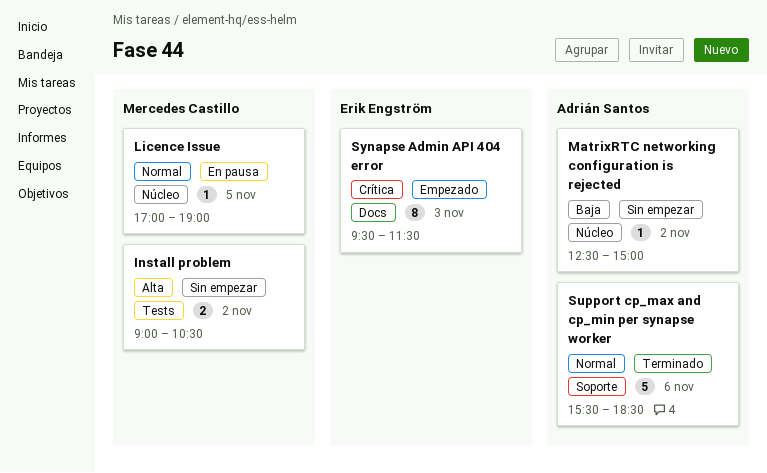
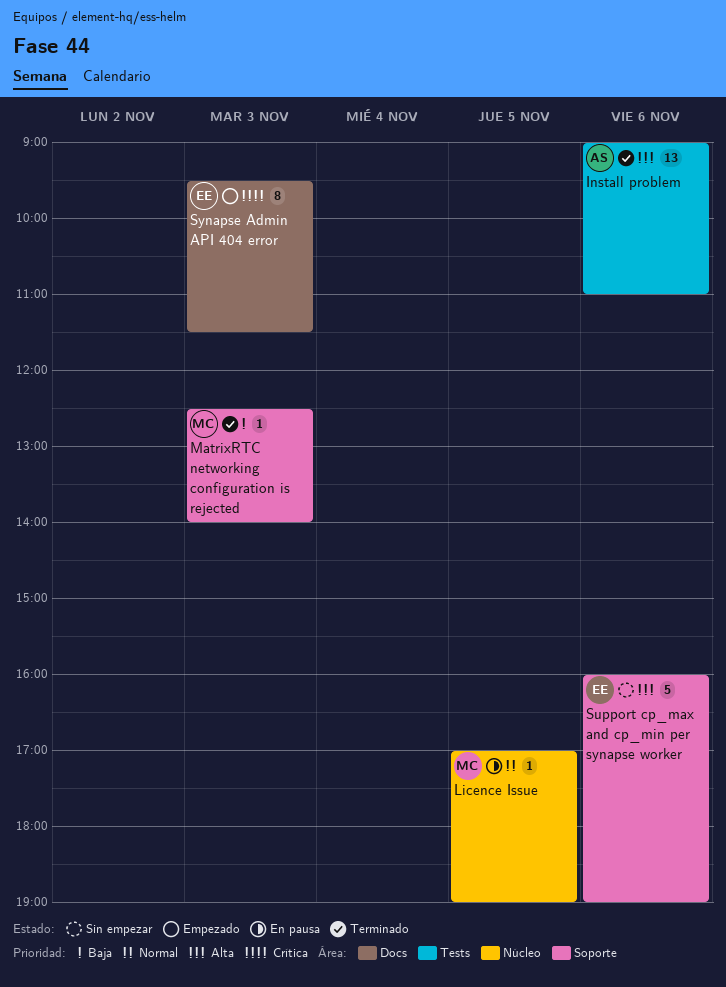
Install problem, status: Sin empezar -> Terminado
Install problem, owner: Mercedes Castillo -> Adrián Santos
Install problem, estimate: 2 -> 13
Install problem, day: Nov 2 -> Nov 6
Install problem, ends: 10:30 -> 11:00
MatrixRTC networking configuration is rejected, status: Sin empezar -> Terminado
MatrixRTC networking configuration is rejected, owner: Adrián Santos -> Mercedes Castillo
MatrixRTC networking configuration is rejected, label: Núcleo -> Soporte
MatrixRTC networking configuration is rejected, day: Nov 2 -> Nov 3
MatrixRTC networking configuration is rejected, ends: 15:00 -> 14:00
Support cp_max and cp_min per synapse worker, status: Terminado -> Sin empezar
Support cp_max and cp_min per synapse worker, owner: Adrián Santos -> Erik Engström
Support cp_max and cp_min per synapse worker, priority: Normal -> Alta
Support cp_max and cp_min per synapse worker, begins: 15:30 -> 16:00
Support cp_max and cp_min per synapse worker, ends: 18:30 -> 19:00

